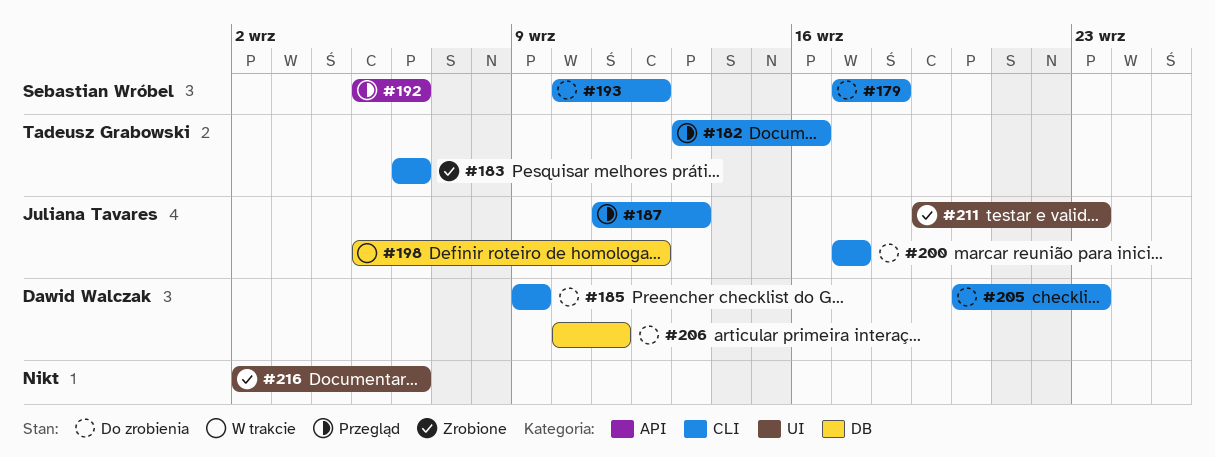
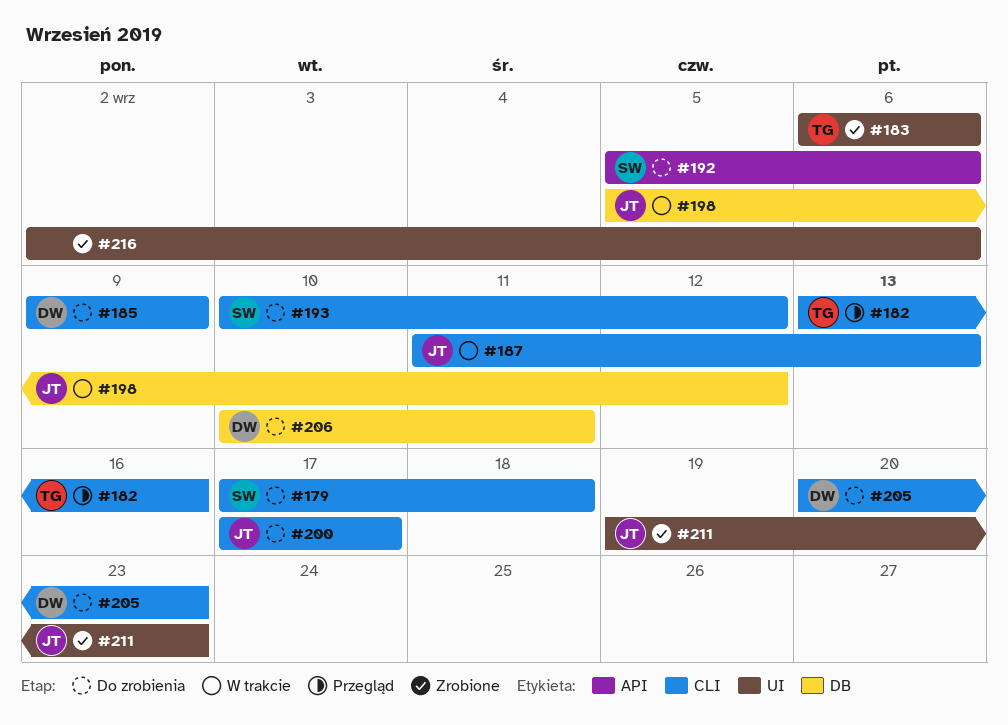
#183, label: CLI -> UI
#187, status: Przegląd -> W trakcie
#192, status: Przegląd -> Do zrobienia

